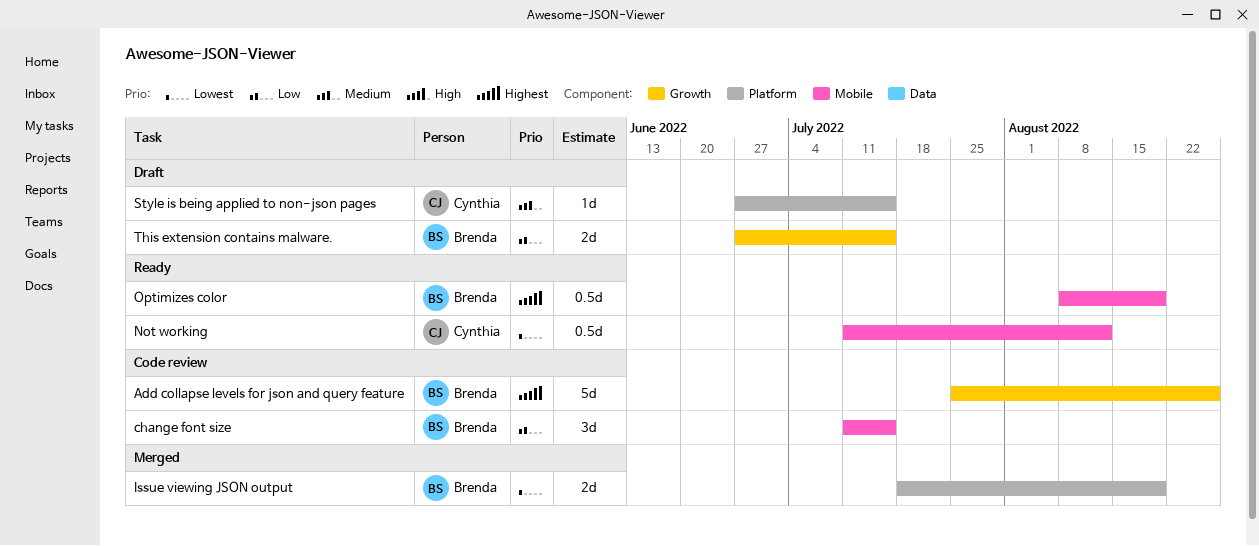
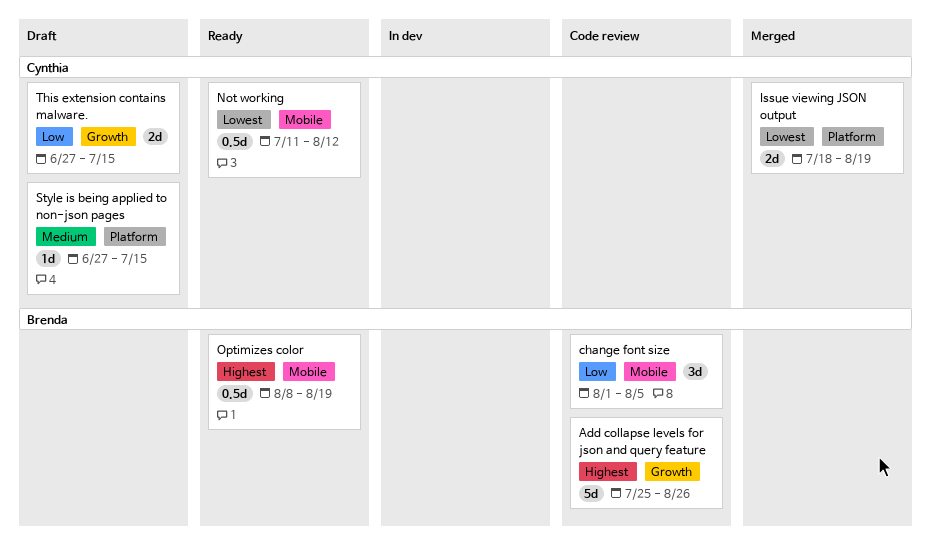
change font size, start: Jul 11 -> Aug 1
change font size, due: Jul 15 -> Aug 5
Issue viewing JSON output, owner: Brenda -> Cynthia
This extension contains malware., owner: Brenda -> Cynthia

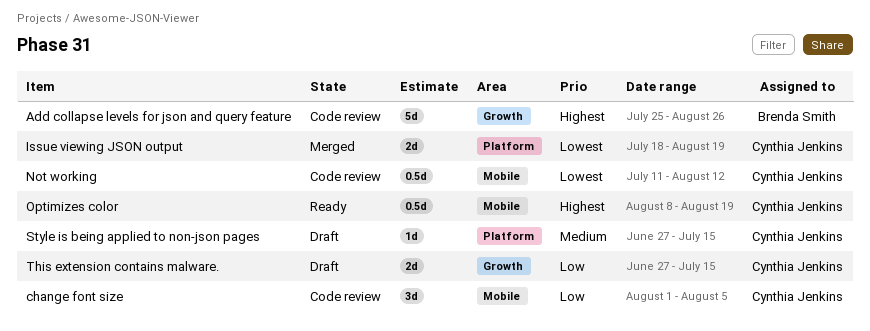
change font size, owner: Brenda Smith -> Cynthia Jenkins
Not working, status: Ready -> Code review
Optimizes color, owner: Brenda Smith -> Cynthia Jenkins

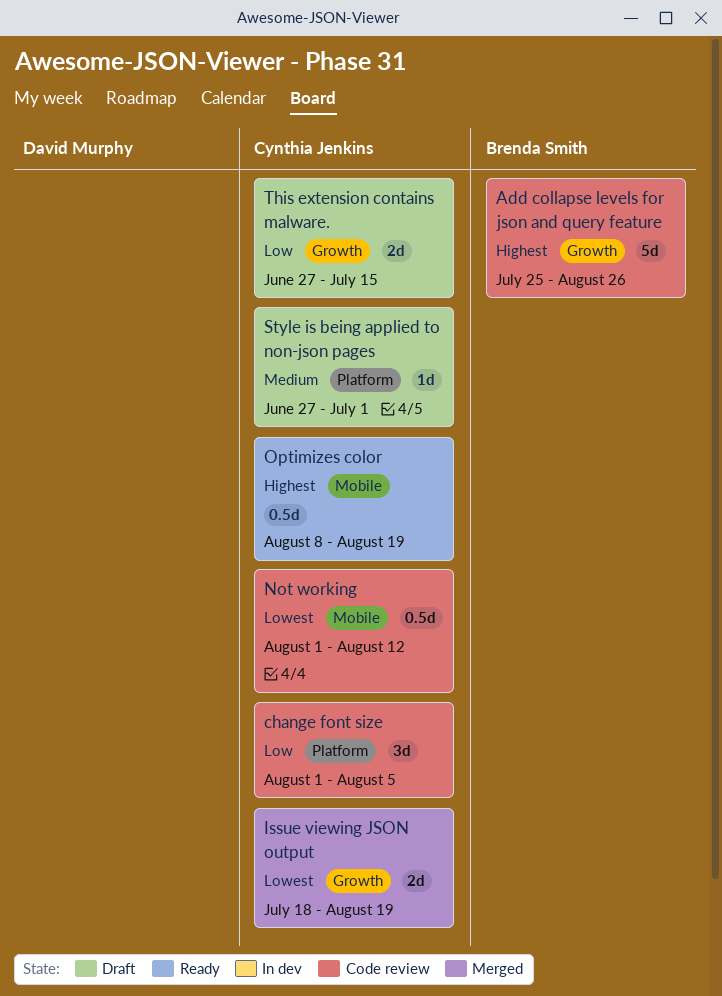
change font size, label: Mobile -> Platform
Issue viewing JSON output, label: Platform -> Growth
Not working, start: Jul 11 -> Aug 1
Style is being applied to non-json pages, due: Jul 15 -> Jul 1

